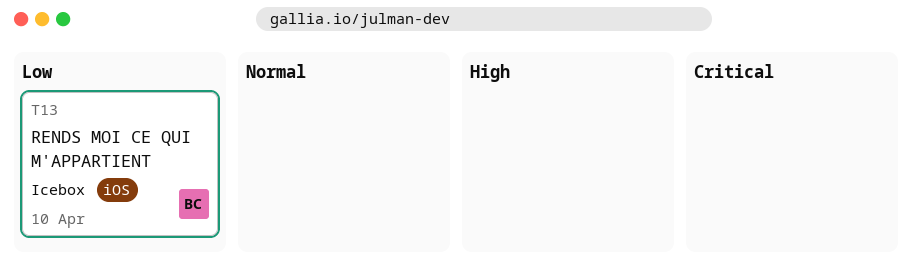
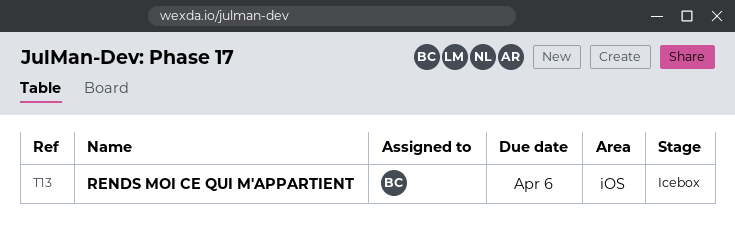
T13, due: Apr 10 -> Apr 6

